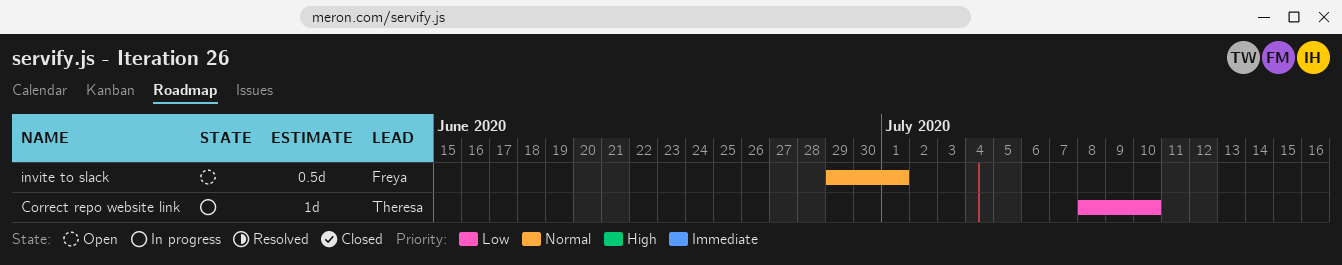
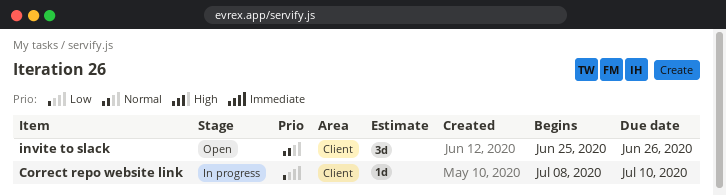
invite to slack, estimate: 0.5d -> 3d
invite to slack, start: Jun 29 -> Jun 25
invite to slack, due: Jul 1 -> Jun 26

